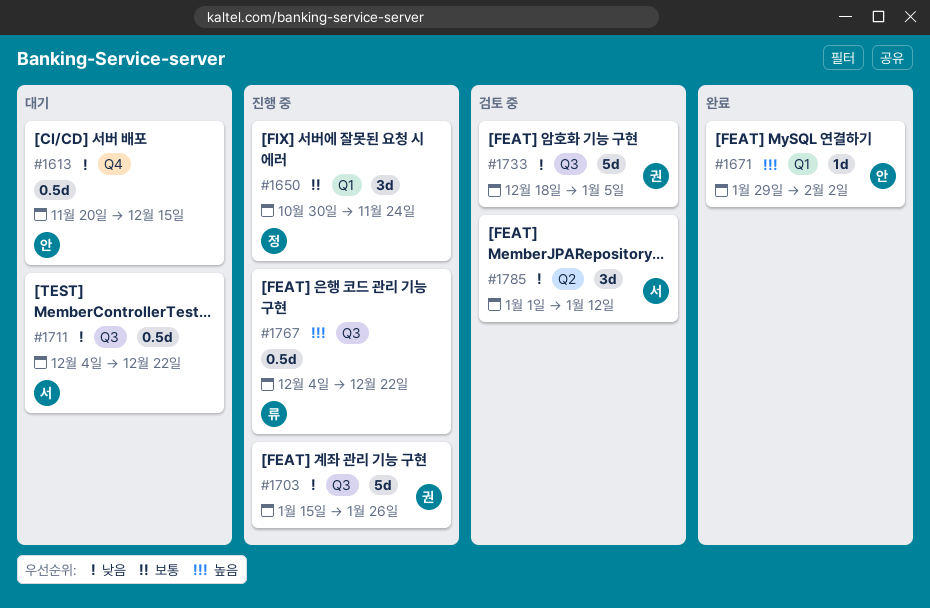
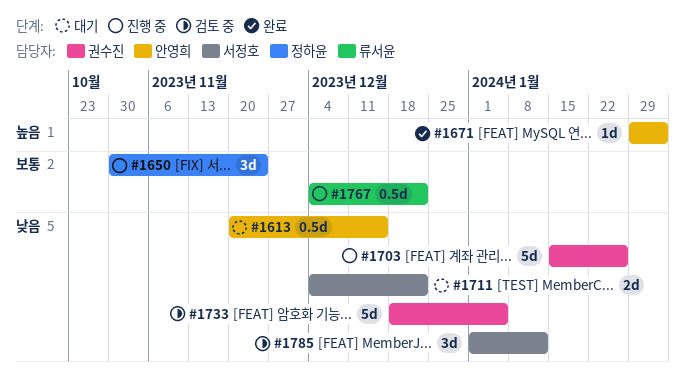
#1711, estimate: 0.5d -> 2d
#1767, priority: 높음 -> 보통

